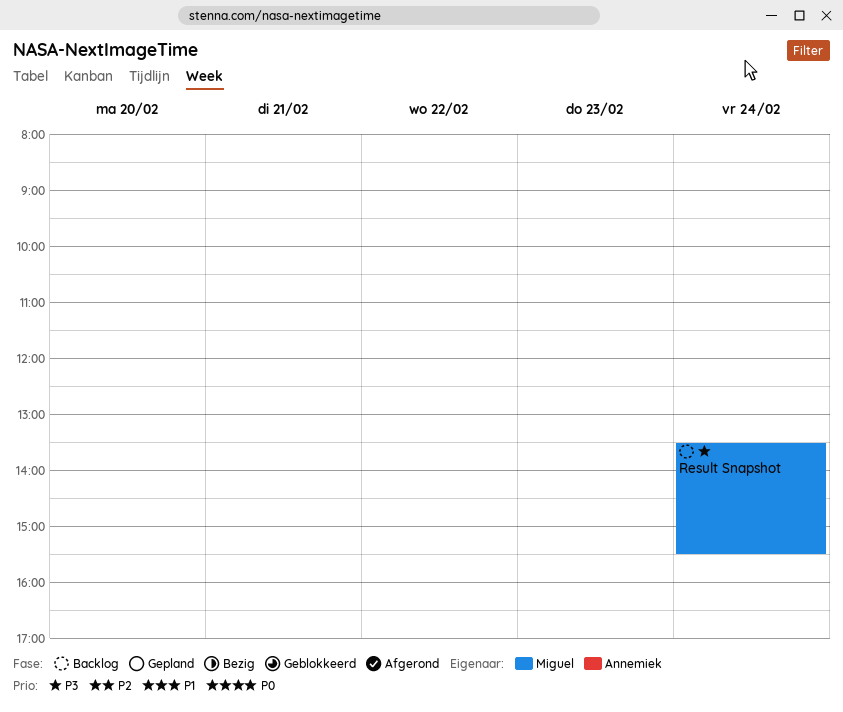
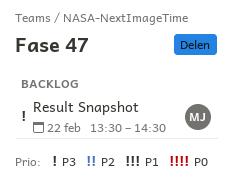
Result Snapshot, day: Feb 24 -> Feb 22
Result Snapshot, ends: 15:30 -> 14:30

